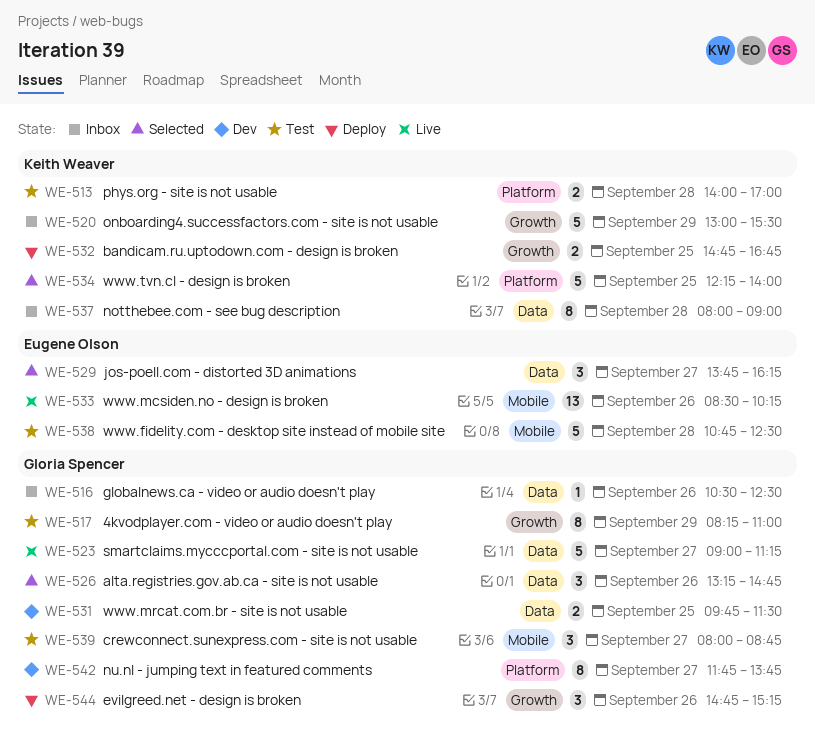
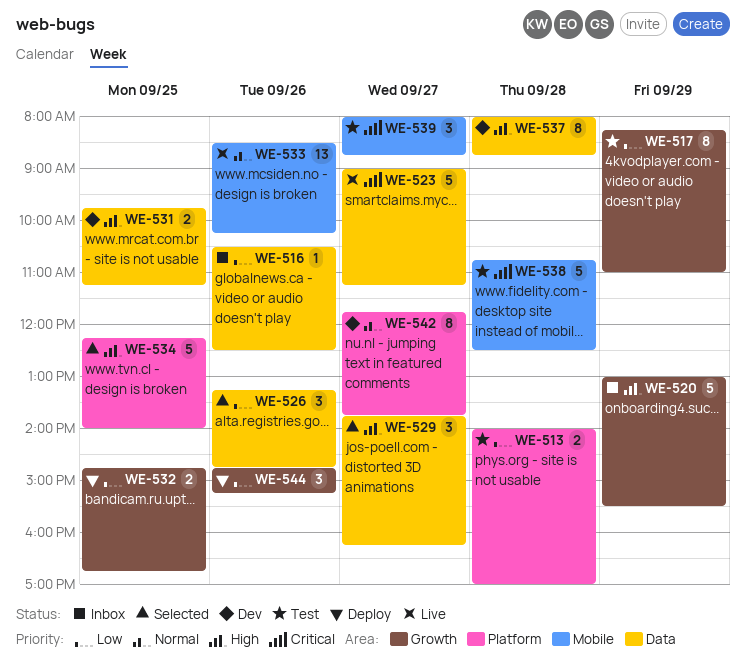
WE-531, ends: 11:30 -> 11:15
WE-537, status: Inbox -> Dev
WE-537, ends: 09:00 -> 08:45

